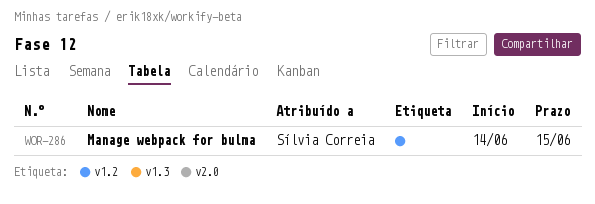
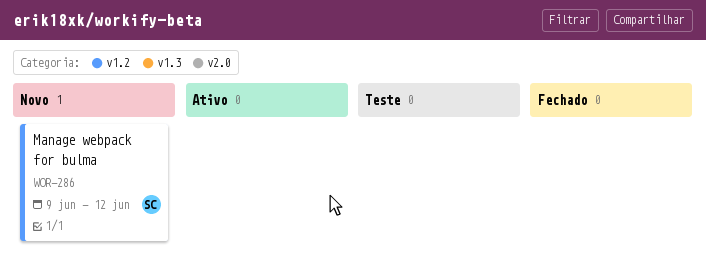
WOR-286, start: Jun 14 -> Jun 9
WOR-286, due: Jun 15 -> Jun 12

